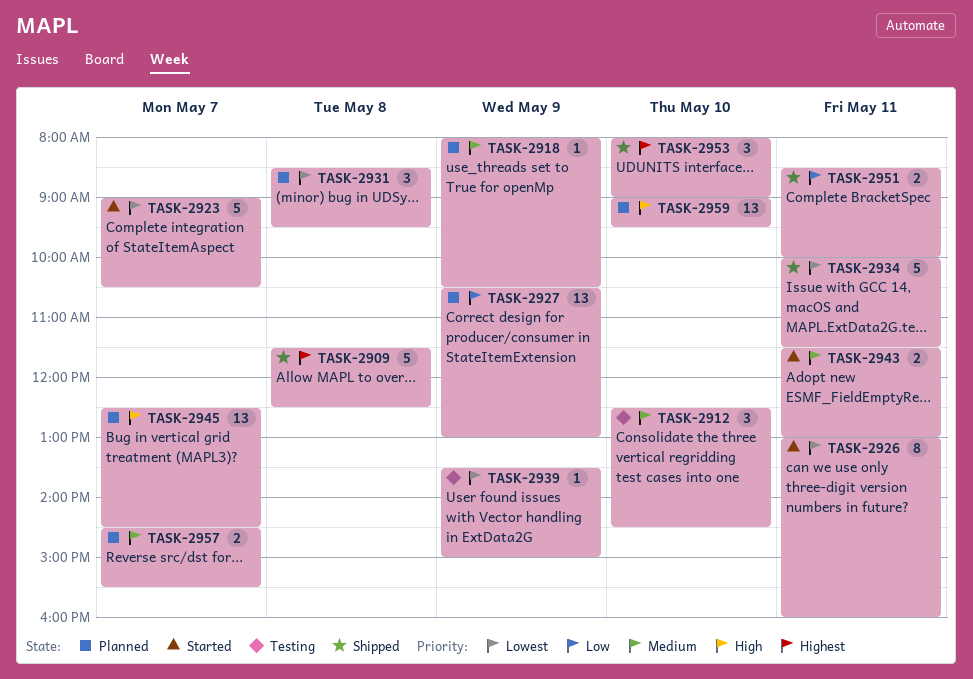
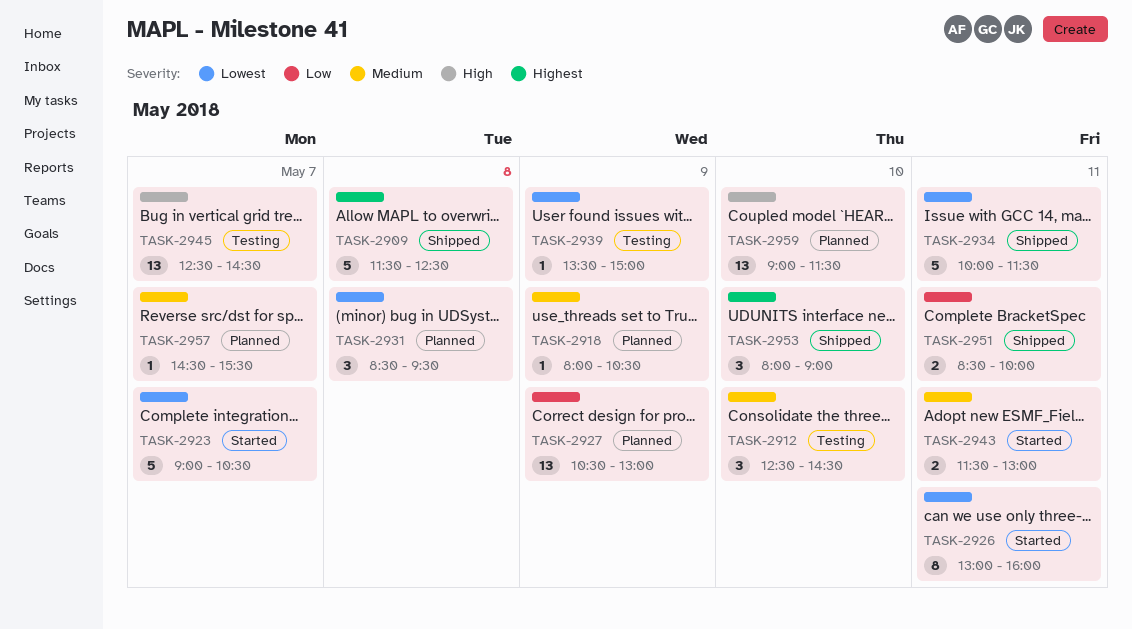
TASK-2945, status: Planned -> Testing
TASK-2957, estimate: 2 -> 1
TASK-2959, ends: 09:30 -> 11:30

